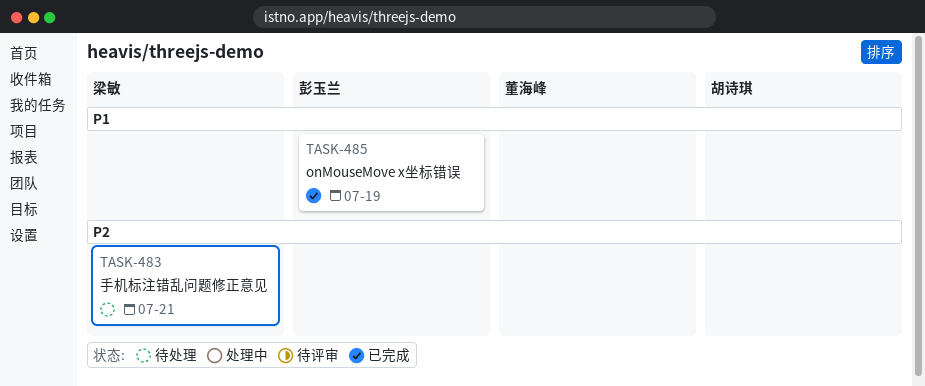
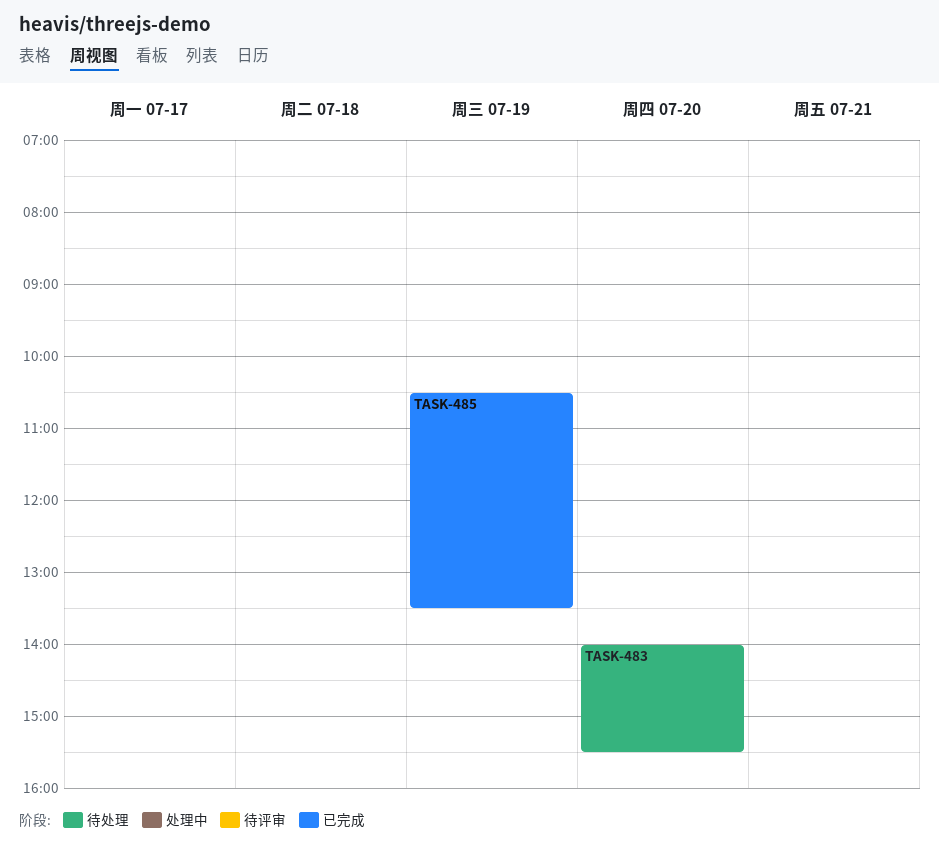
TASK-483, day: Jul 21 -> Jul 20

